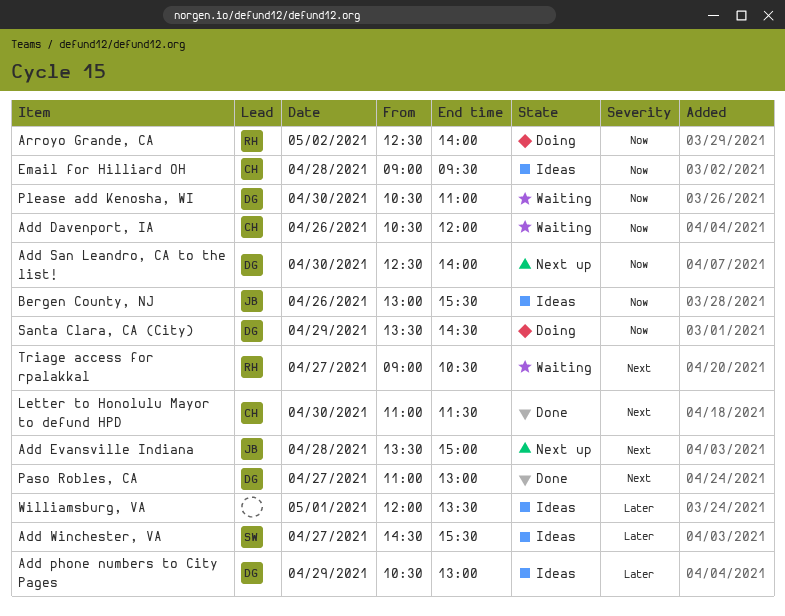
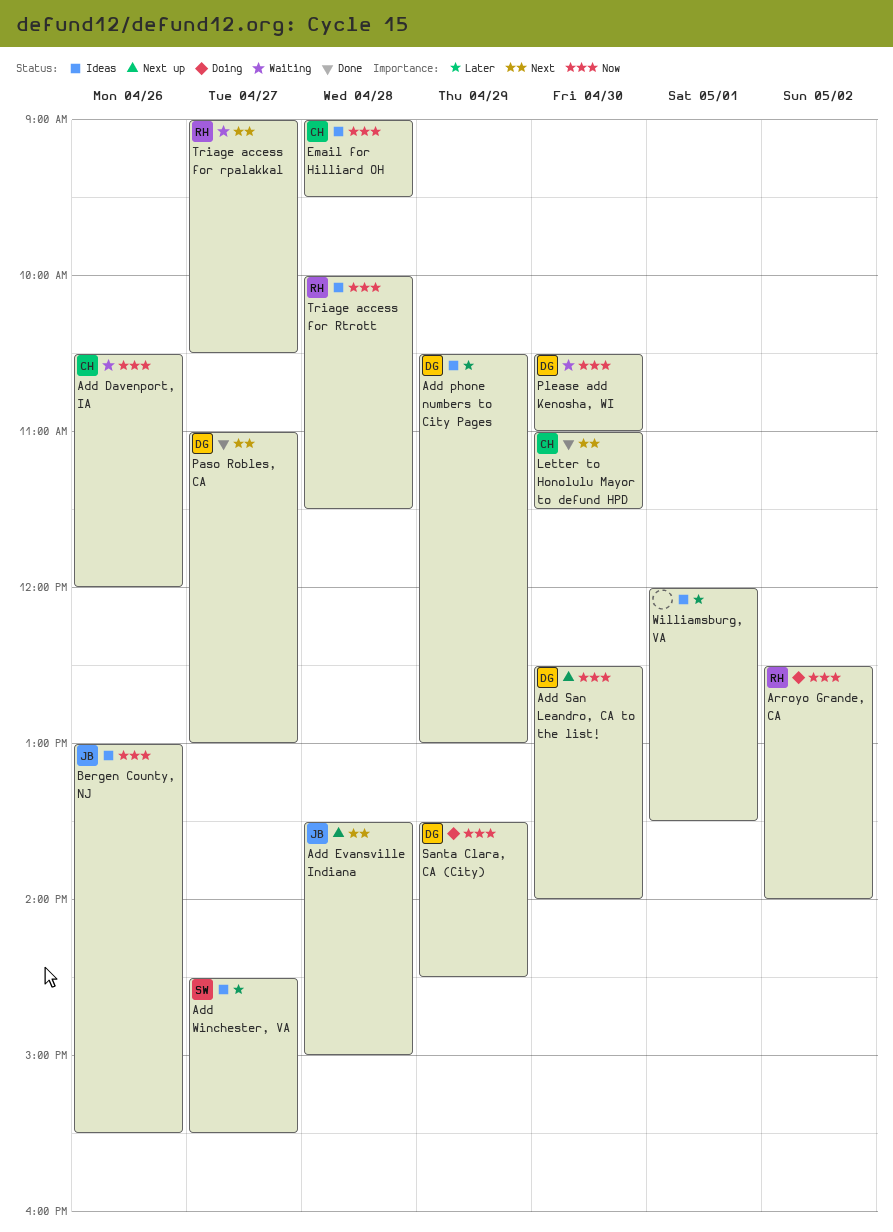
Triage access for Rtrott: none -> present

